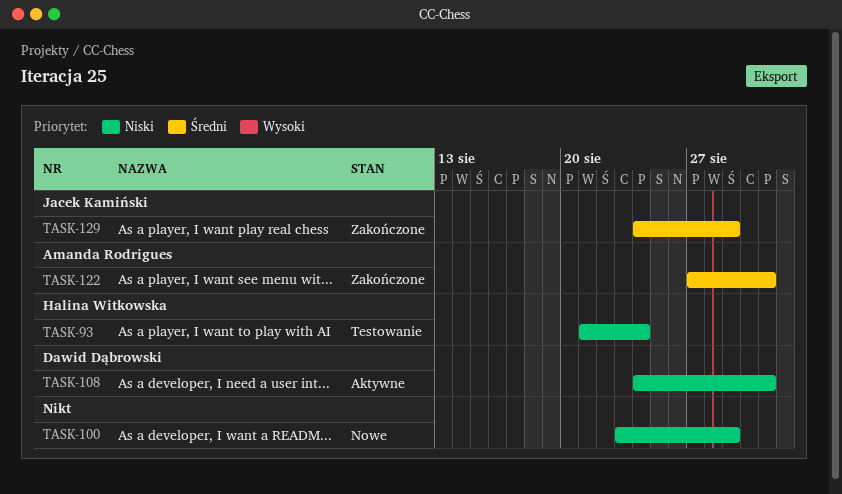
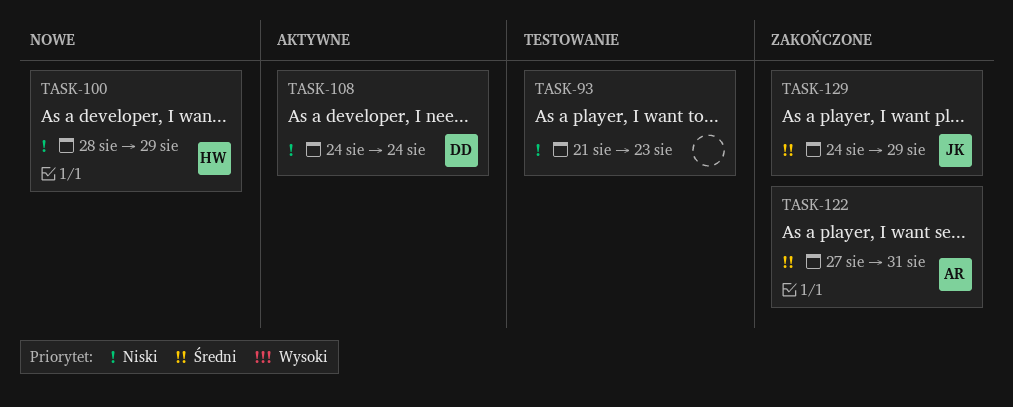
TASK-93, owner: Halina Witkowska -> none
TASK-93, due: Aug 24 -> Aug 23
TASK-100, owner: none -> Halina Witkowska
TASK-100, start: Aug 23 -> Aug 28
TASK-108, due: Aug 31 -> Aug 24

